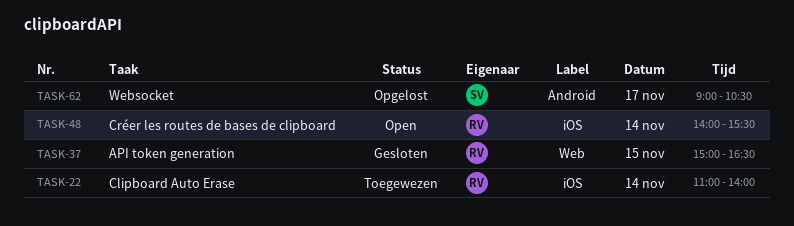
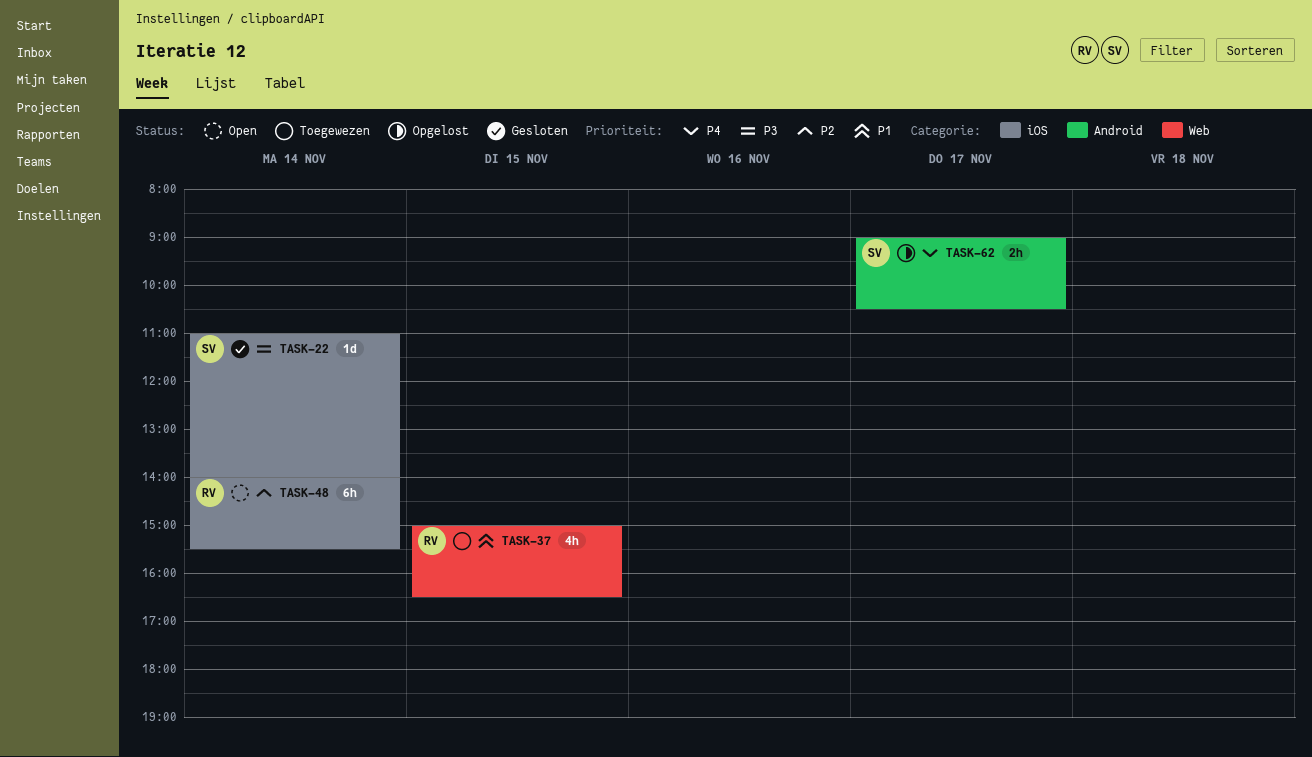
TASK-22, status: Toegewezen -> Gesloten
TASK-22, owner: RV -> SV
TASK-37, status: Gesloten -> Toegewezen

